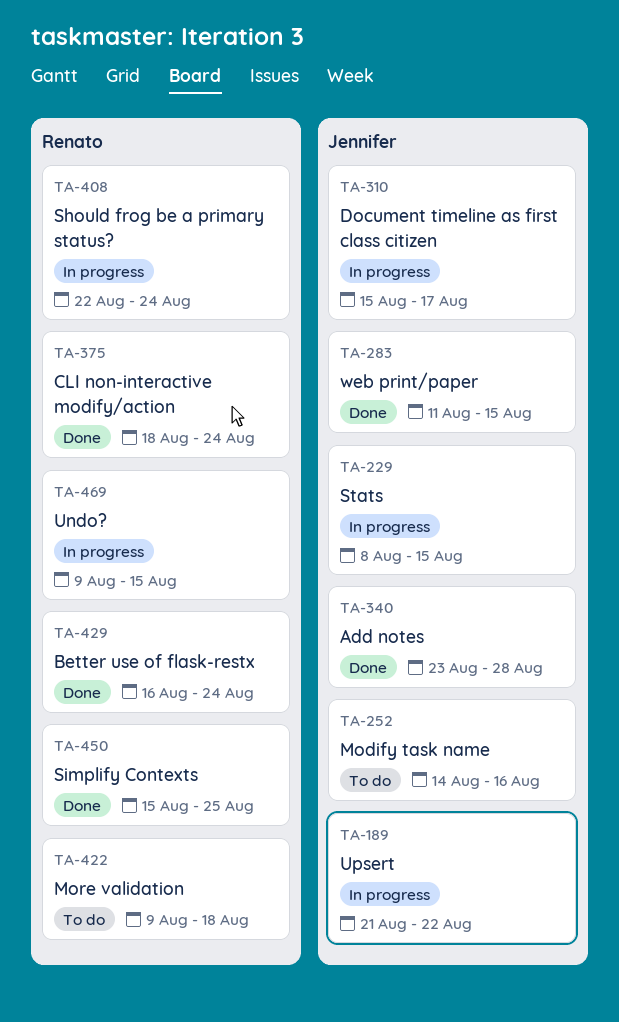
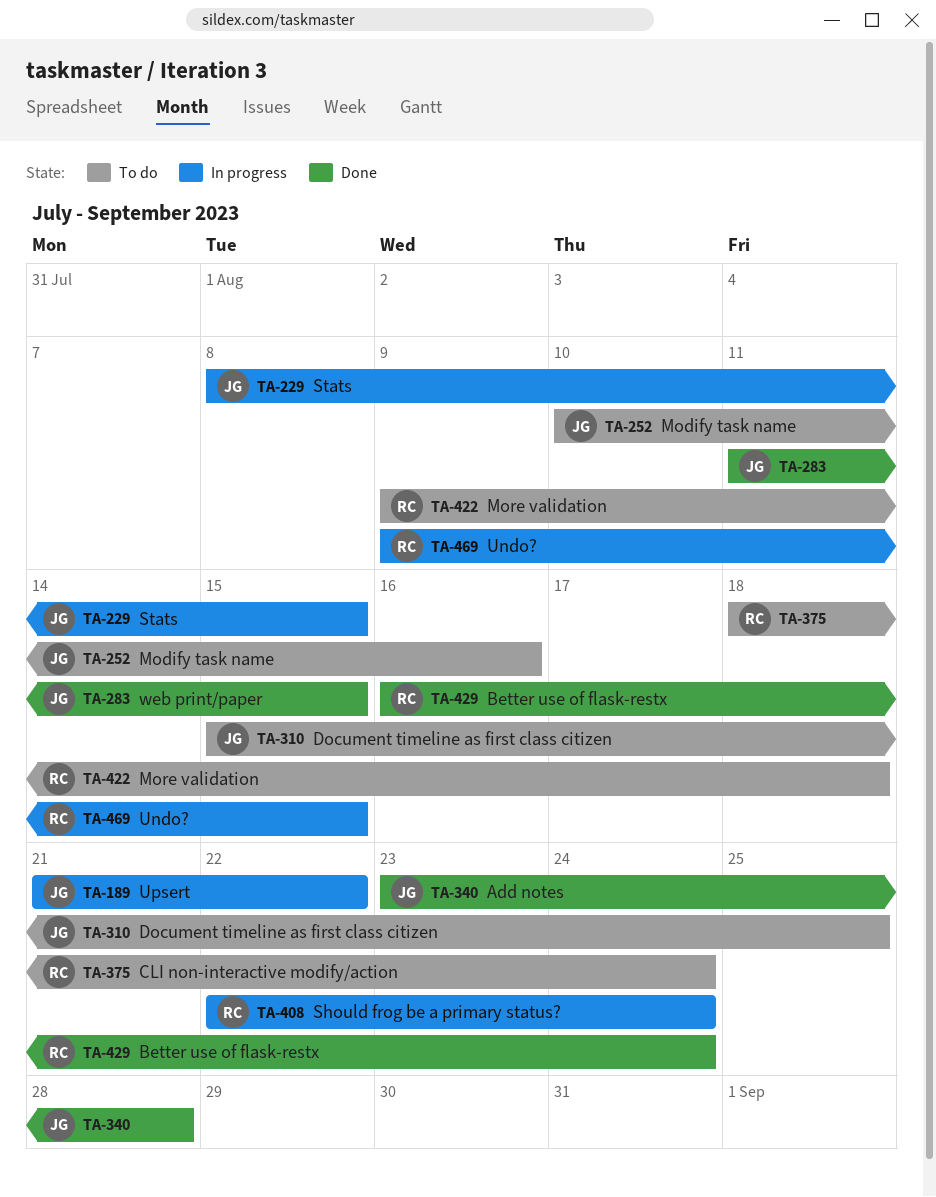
TA-252, start: Aug 14 -> Aug 10
TA-310, status: In progress -> To do
TA-310, due: Aug 17 -> Aug 25
TA-375, status: Done -> To do
TA-450: present -> none

